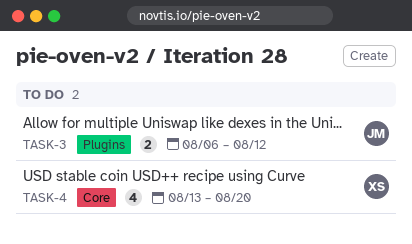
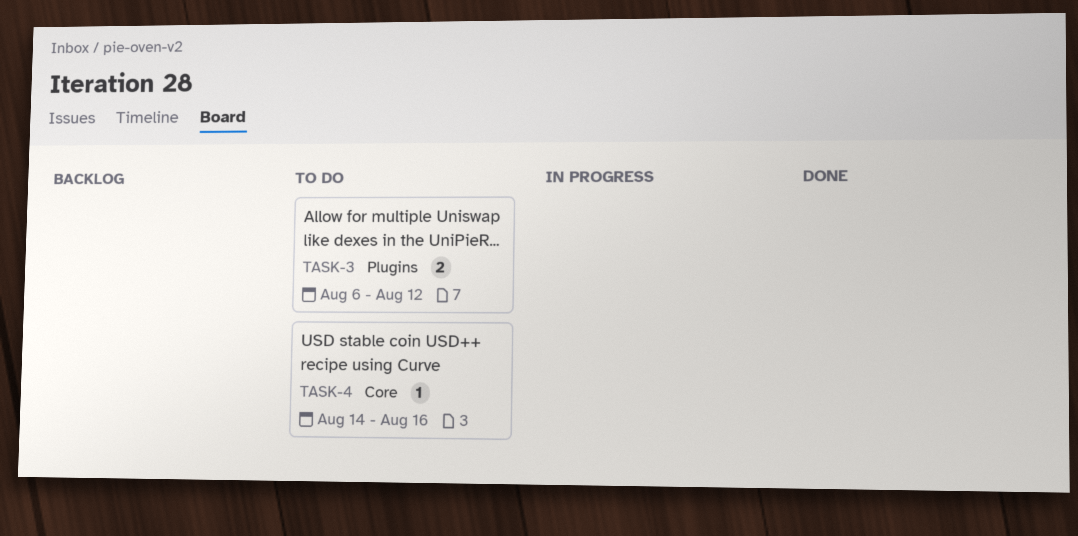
TASK-4, estimate: 4 -> 1
TASK-4, start: Aug 13 -> Aug 14
TASK-4, due: Aug 20 -> Aug 16

